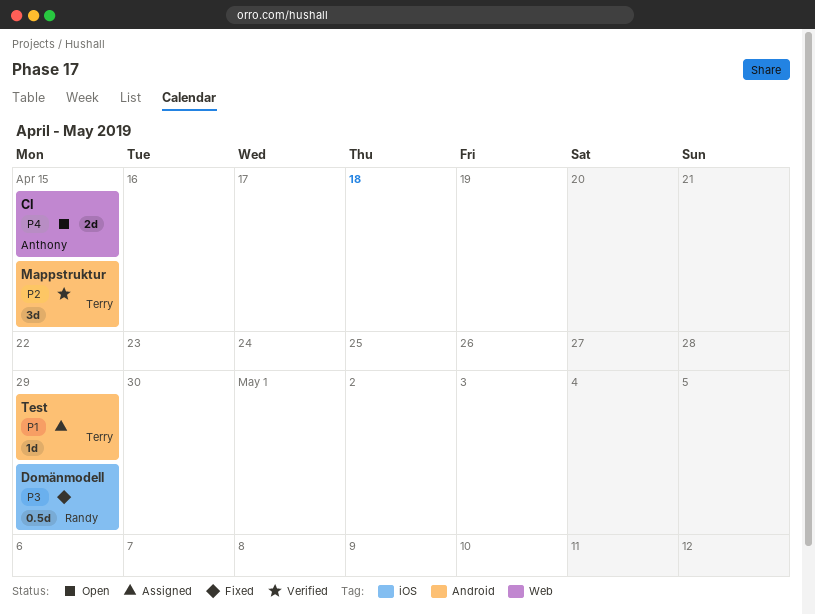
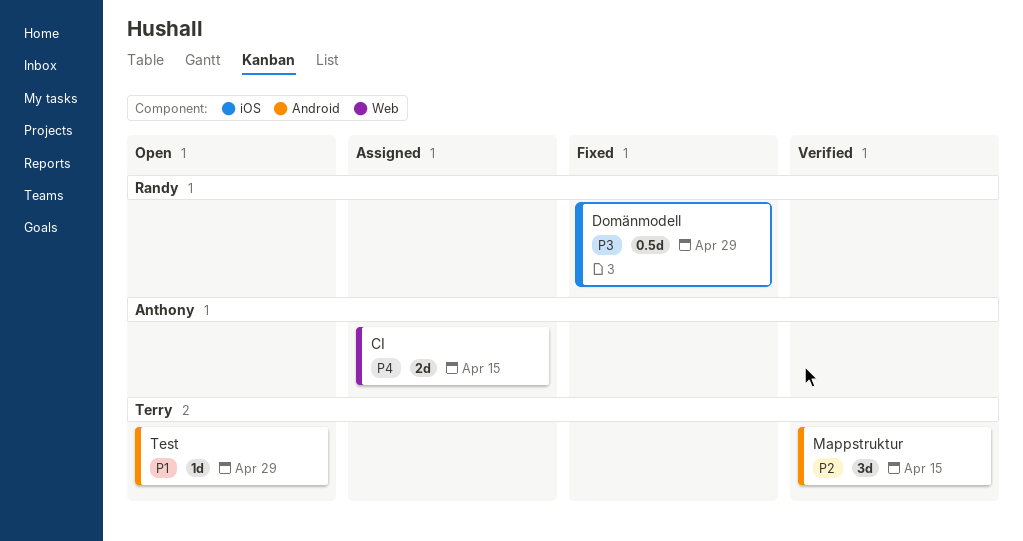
CI, status: Open -> Assigned
Test, status: Assigned -> Open

